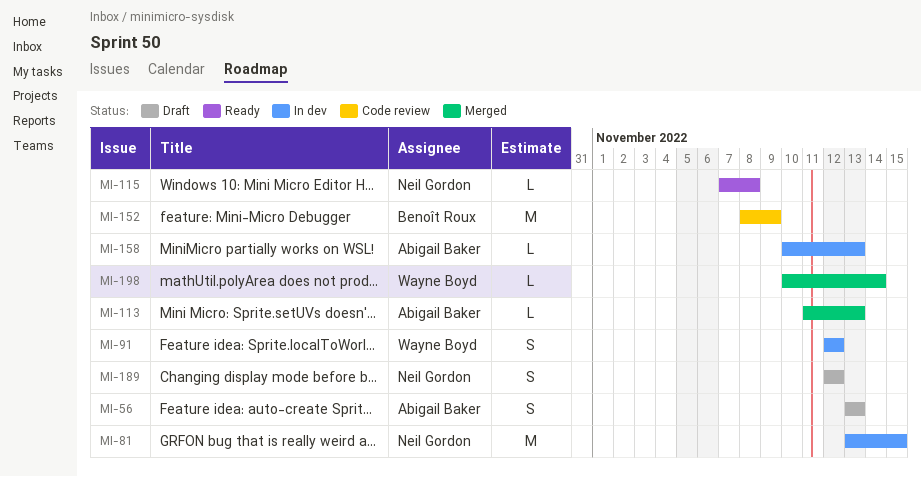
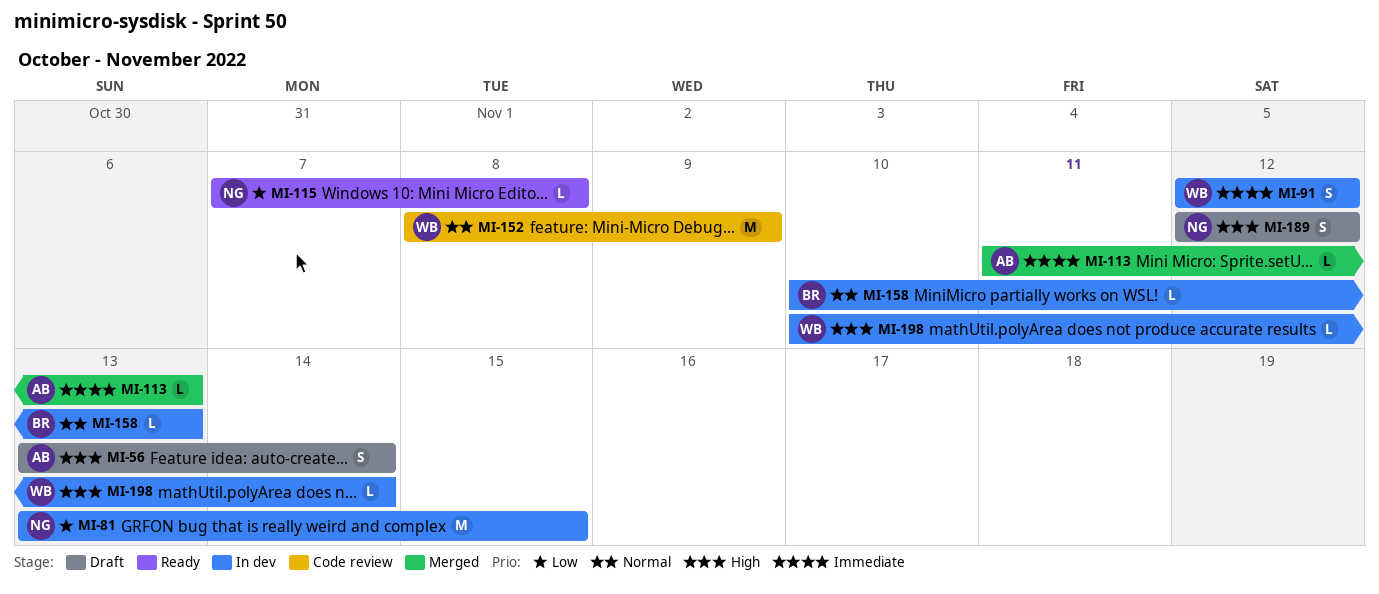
MI-56, due: Nov 13 -> Nov 14
MI-152, owner: Benoît Roux -> Wayne Boyd
MI-158, owner: Abigail Baker -> Benoît Roux
MI-198, status: Merged -> In dev

